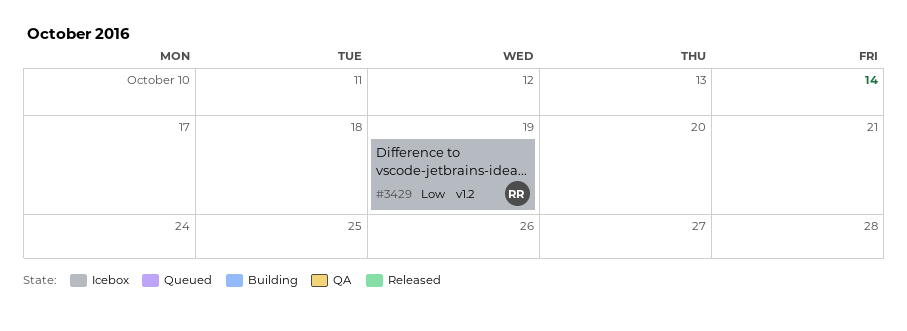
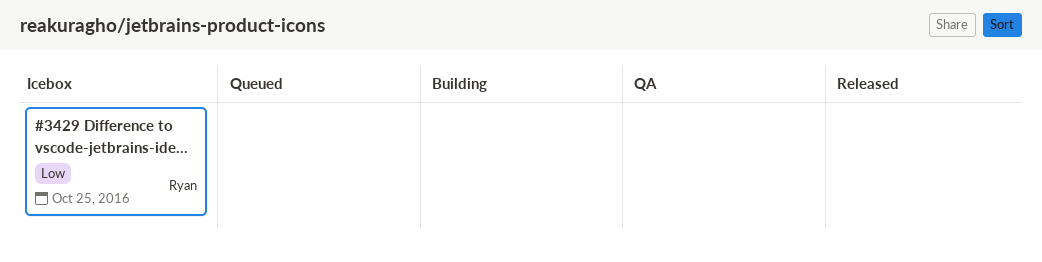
#3429, due: Oct 19 -> Oct 25

